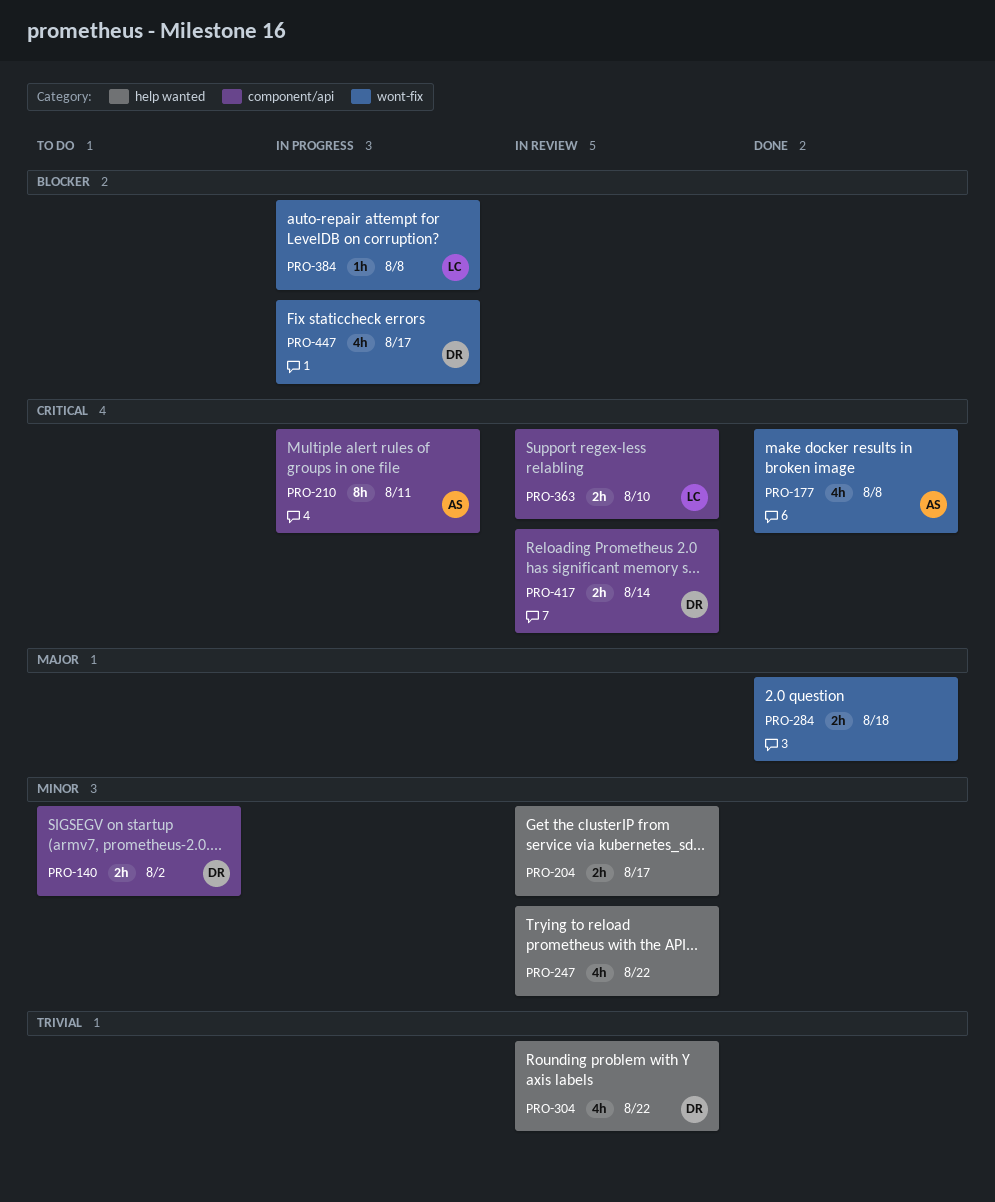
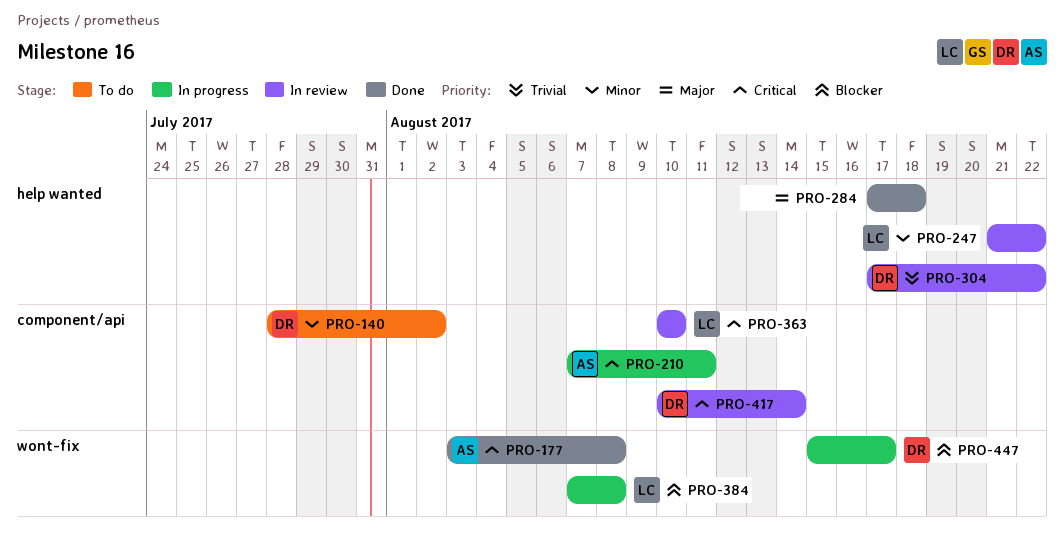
PRO-204: present -> none
PRO-247, owner: none -> LC
PRO-284, label: wont-fix -> help wanted

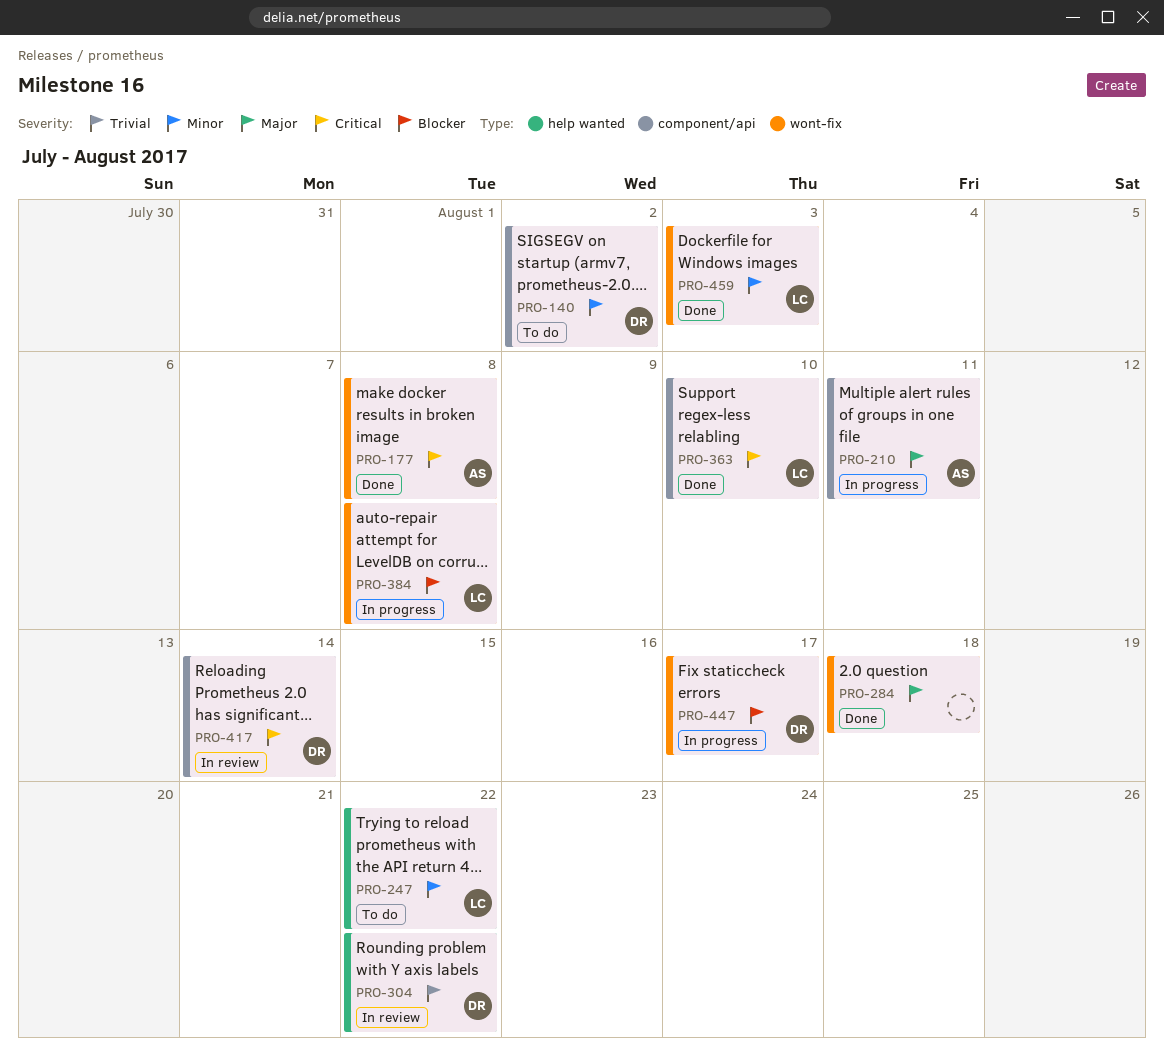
PRO-210, priority: Critical -> Major
PRO-247, status: In review -> To do
PRO-284, label: help wanted -> wont-fix
PRO-363, status: In review -> Done
PRO-459: none -> present

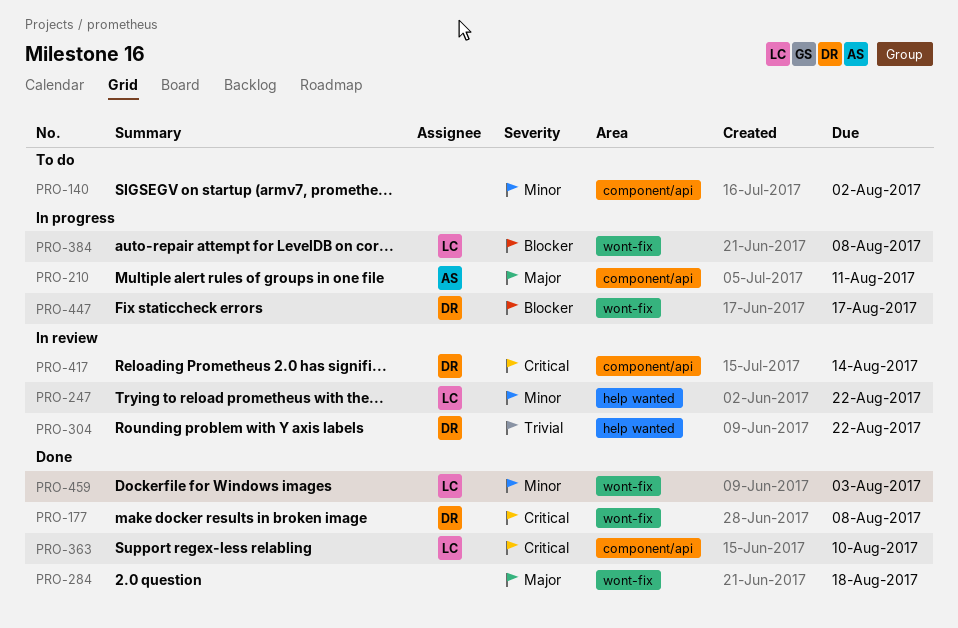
PRO-140, owner: DR -> none
PRO-177, owner: AS -> DR
PRO-247, status: To do -> In review

